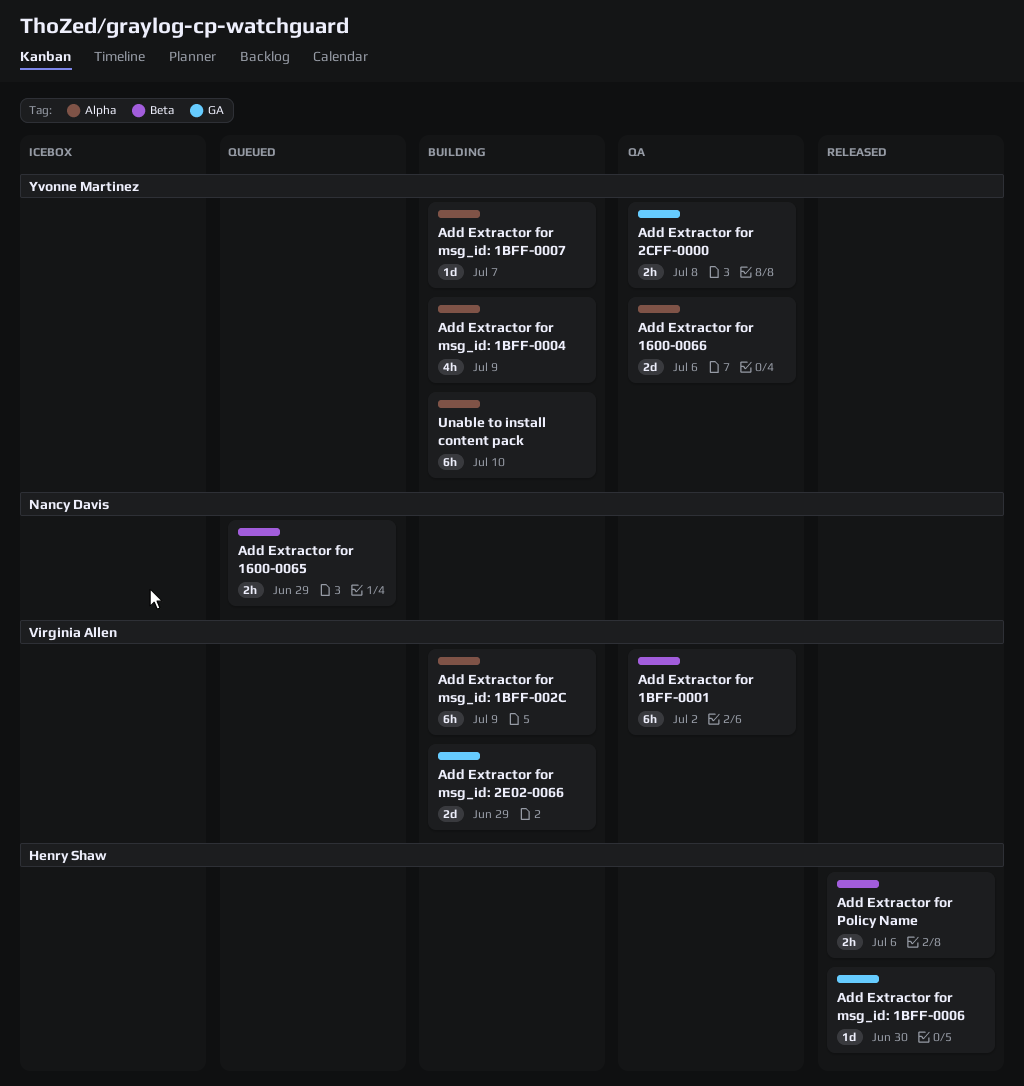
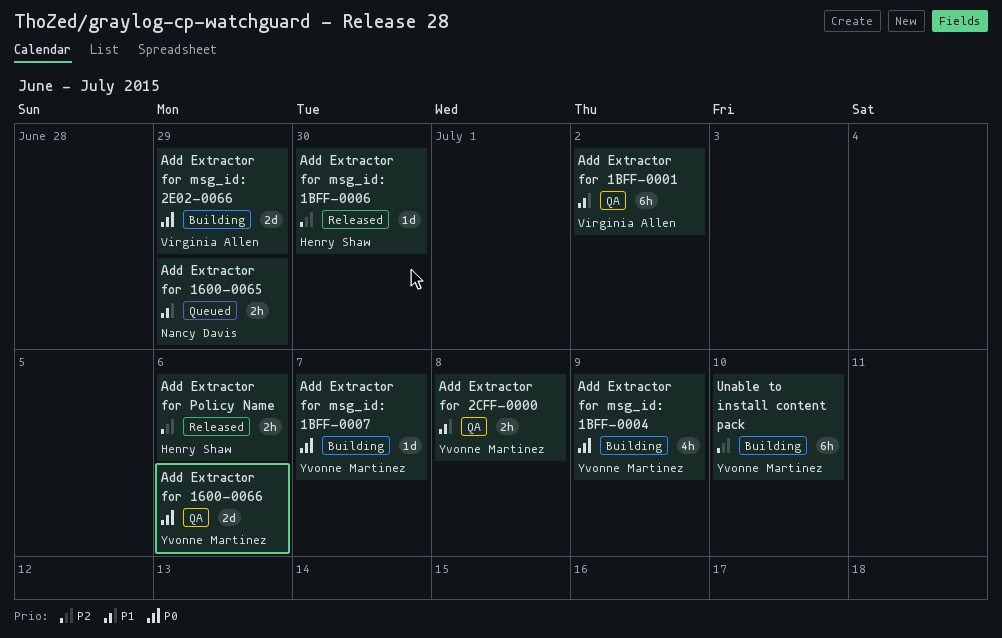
Add Extractor for msg_id: 1BFF-002C: present -> none

